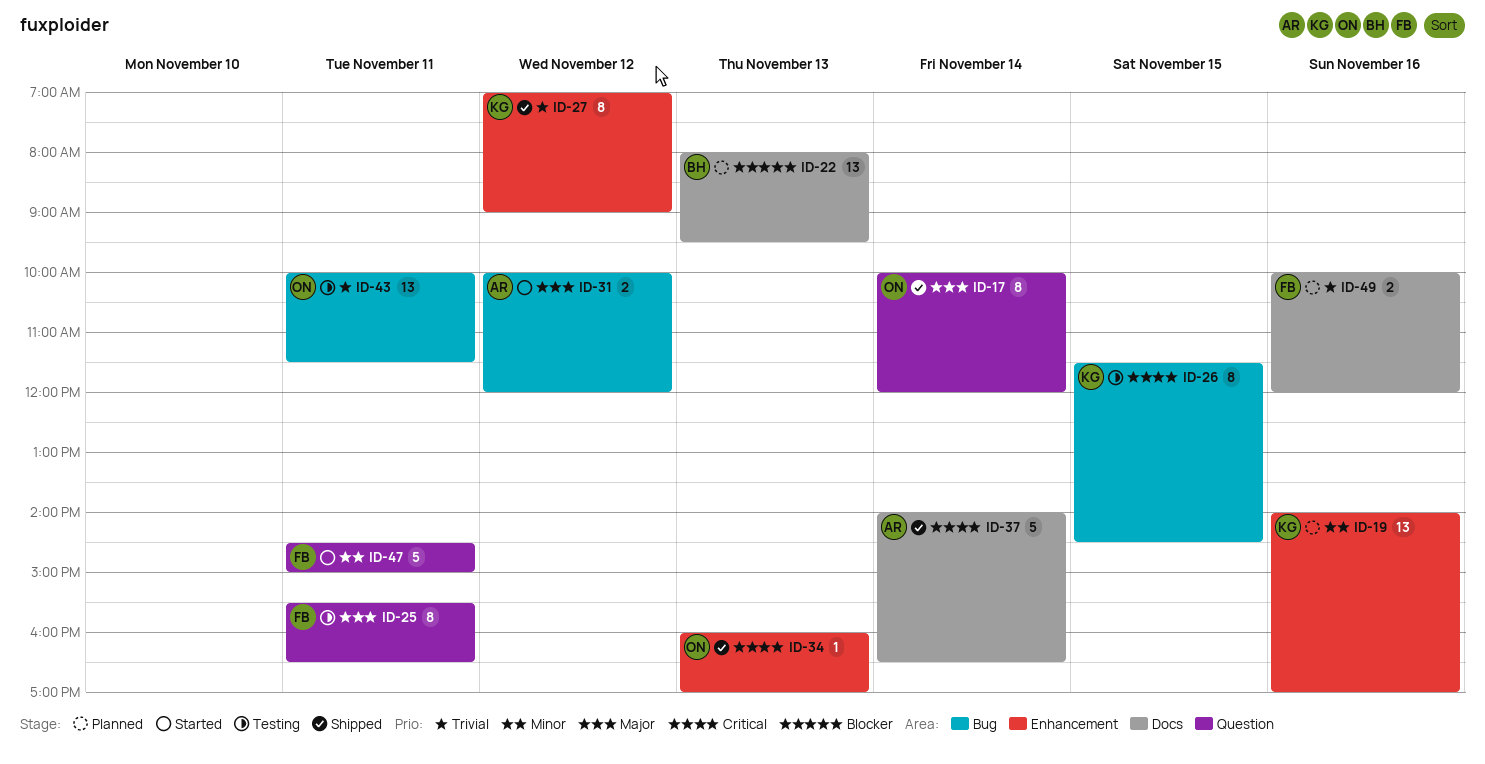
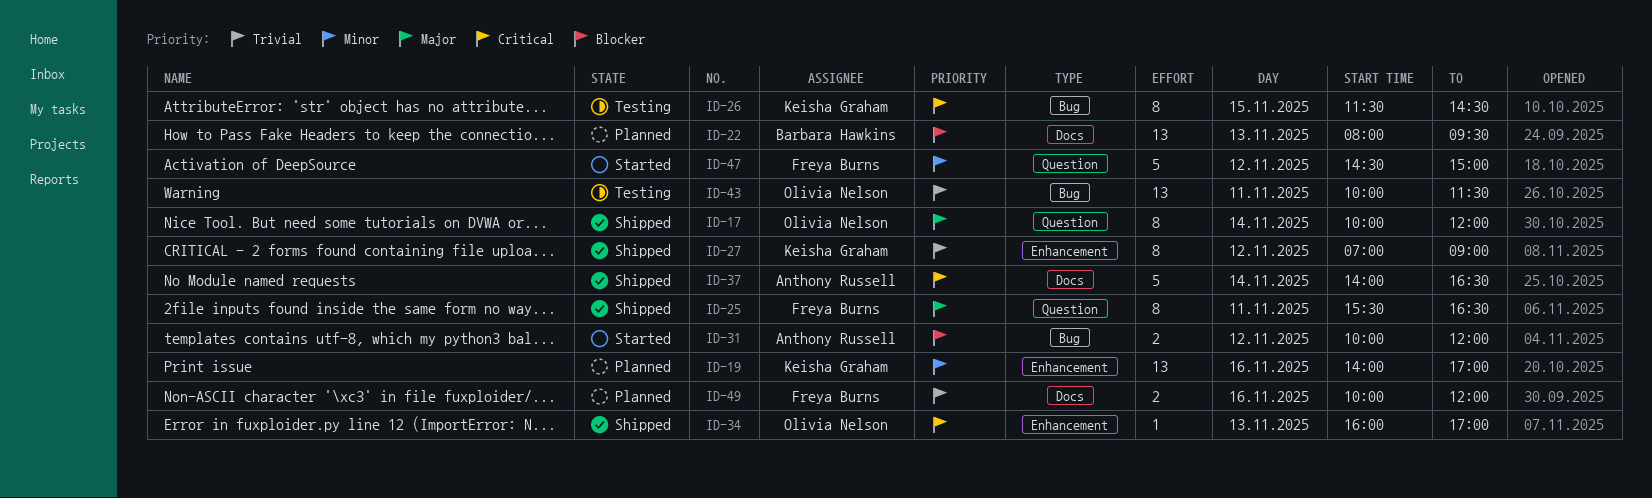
ID-25, status: Testing -> Shipped
ID-31, priority: Major -> Blocker
ID-47, day: Nov 11 -> Nov 12

